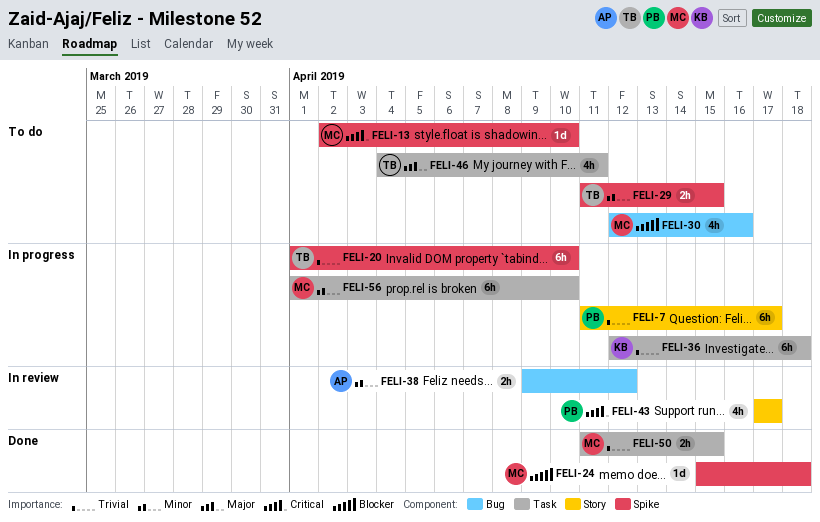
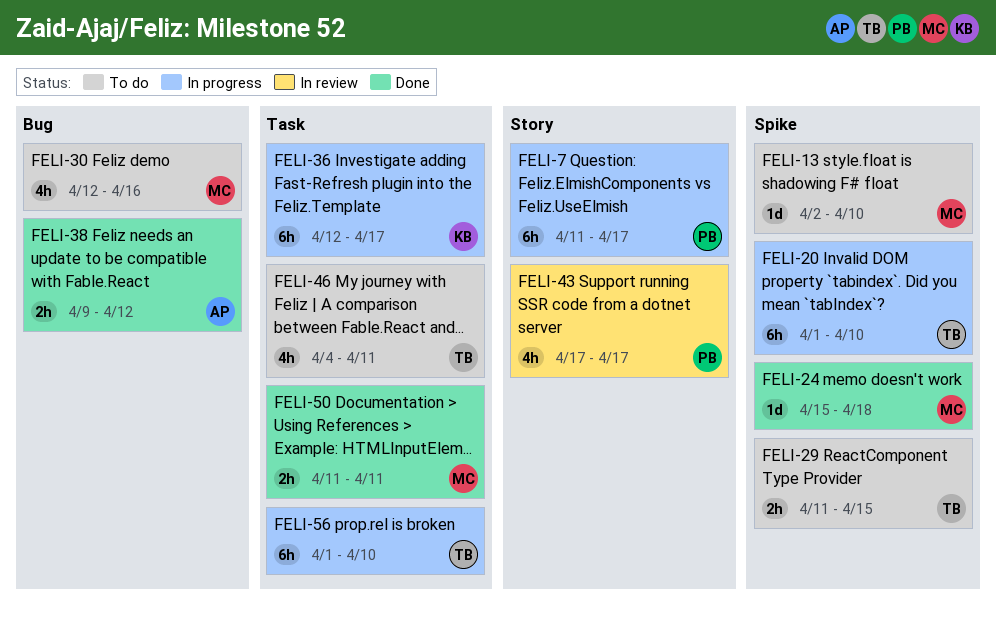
FELI-36, due: Apr 18 -> Apr 17
FELI-38, status: In review -> Done
FELI-50, due: Apr 15 -> Apr 11
FELI-56, owner: MC -> TB

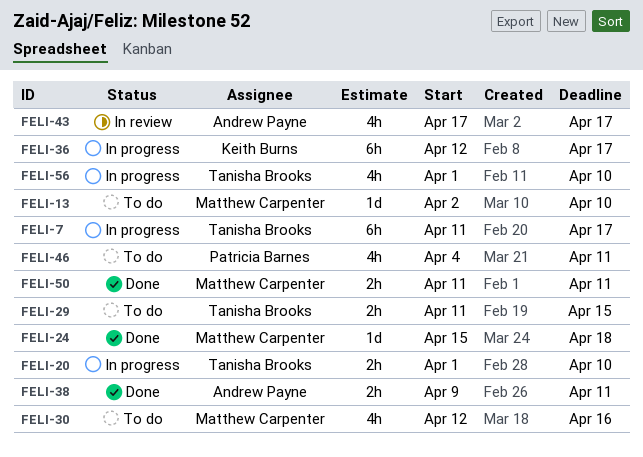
FELI-7, owner: Patricia Barnes -> Tanisha Brooks
FELI-20, estimate: 6h -> 2h
FELI-38, due: Apr 12 -> Apr 11
FELI-43, owner: Patricia Barnes -> Andrew Payne
FELI-46, owner: Tanisha Brooks -> Patricia Barnes
FELI-56, estimate: 6h -> 4h

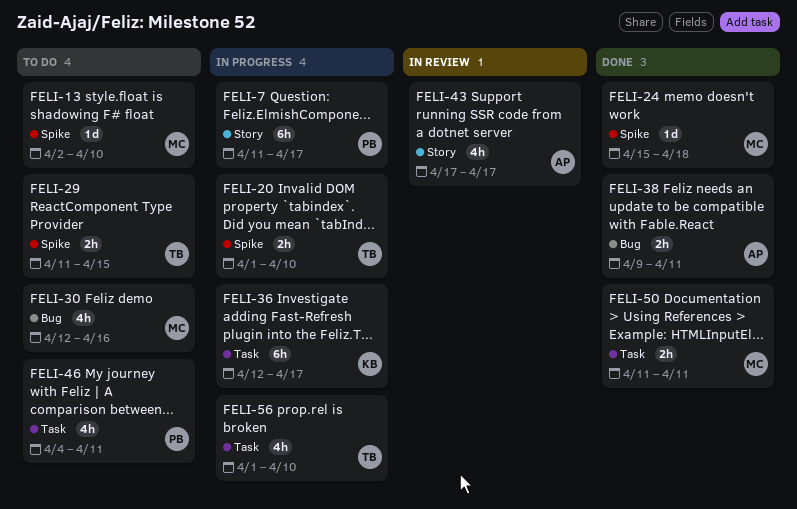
FELI-7, owner: Tanisha Brooks -> Patricia Barnes

